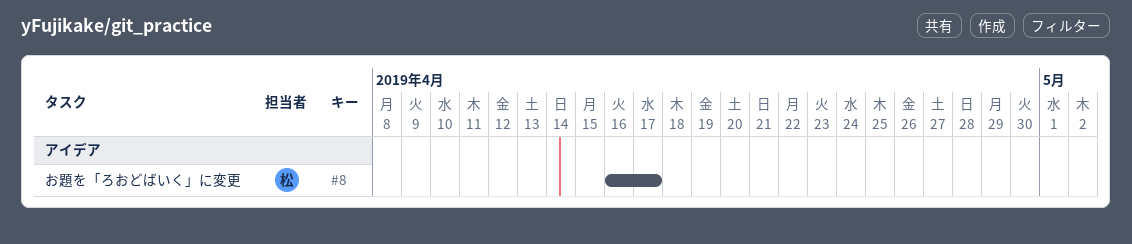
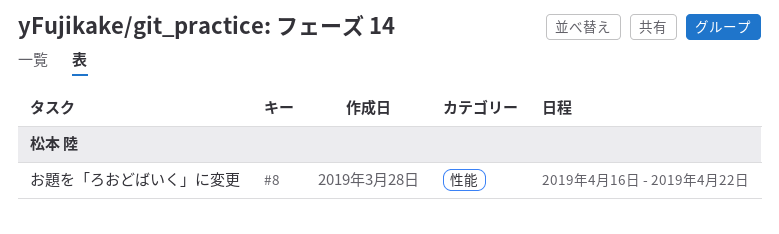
#8, due: Apr 17 -> Apr 22

